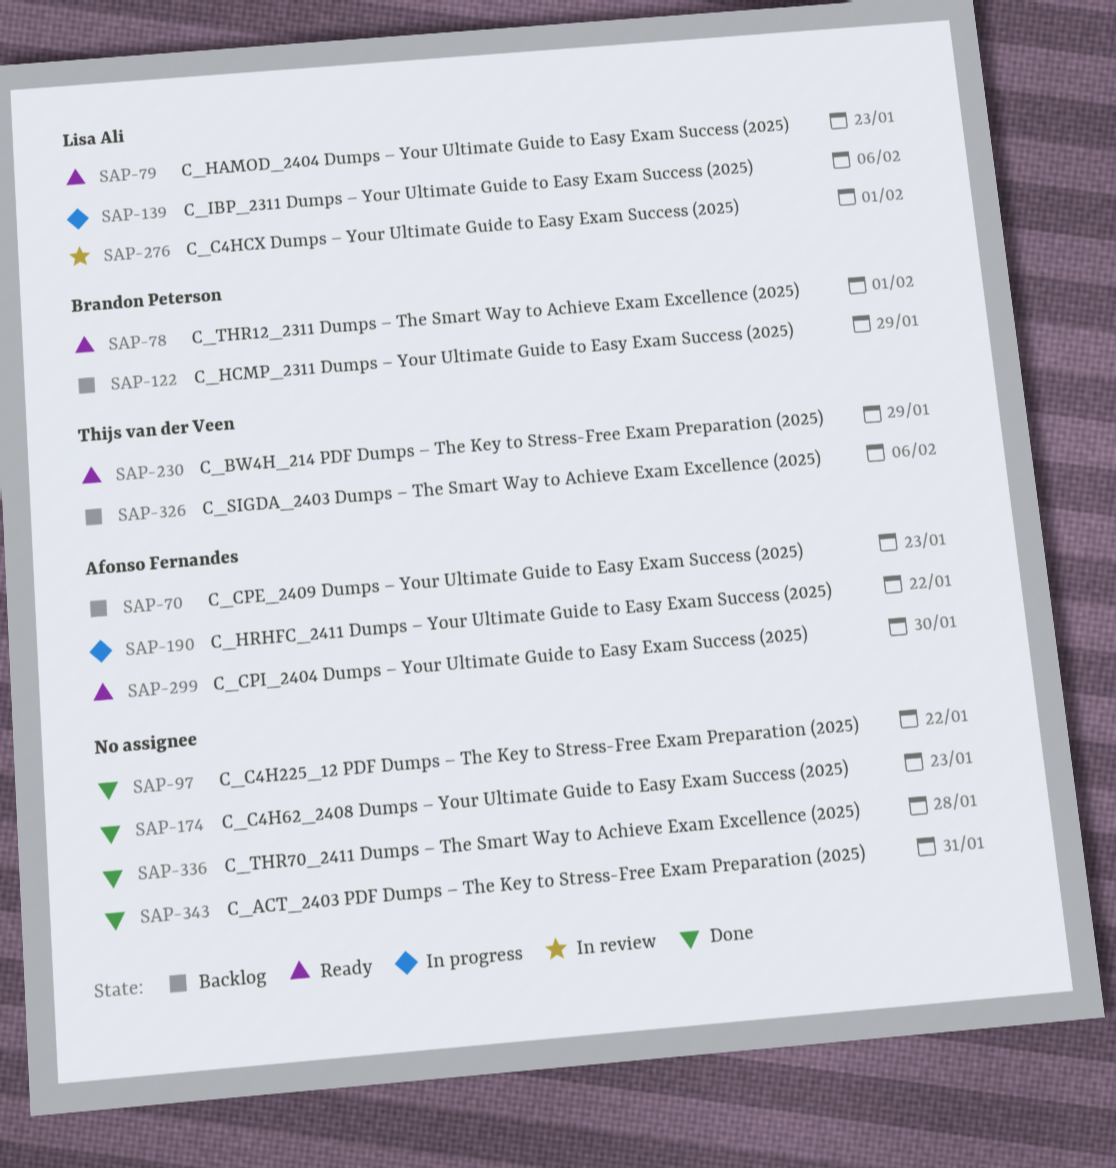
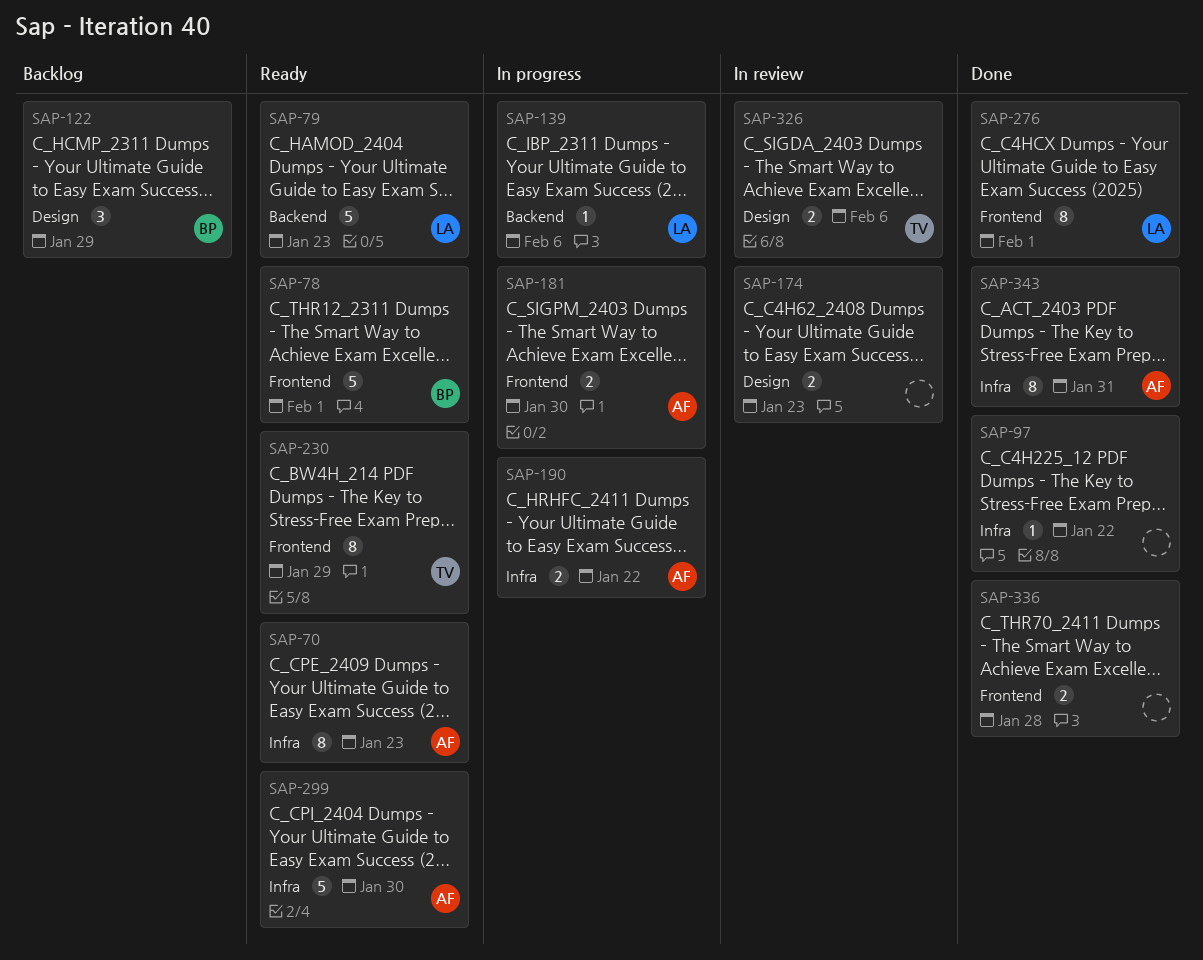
SAP-70, status: Backlog -> Ready
SAP-174, status: Done -> In review
SAP-181: none -> present
SAP-276, status: In review -> Done
SAP-326, status: Backlog -> In review
SAP-343, owner: none -> Afonso Fernandes

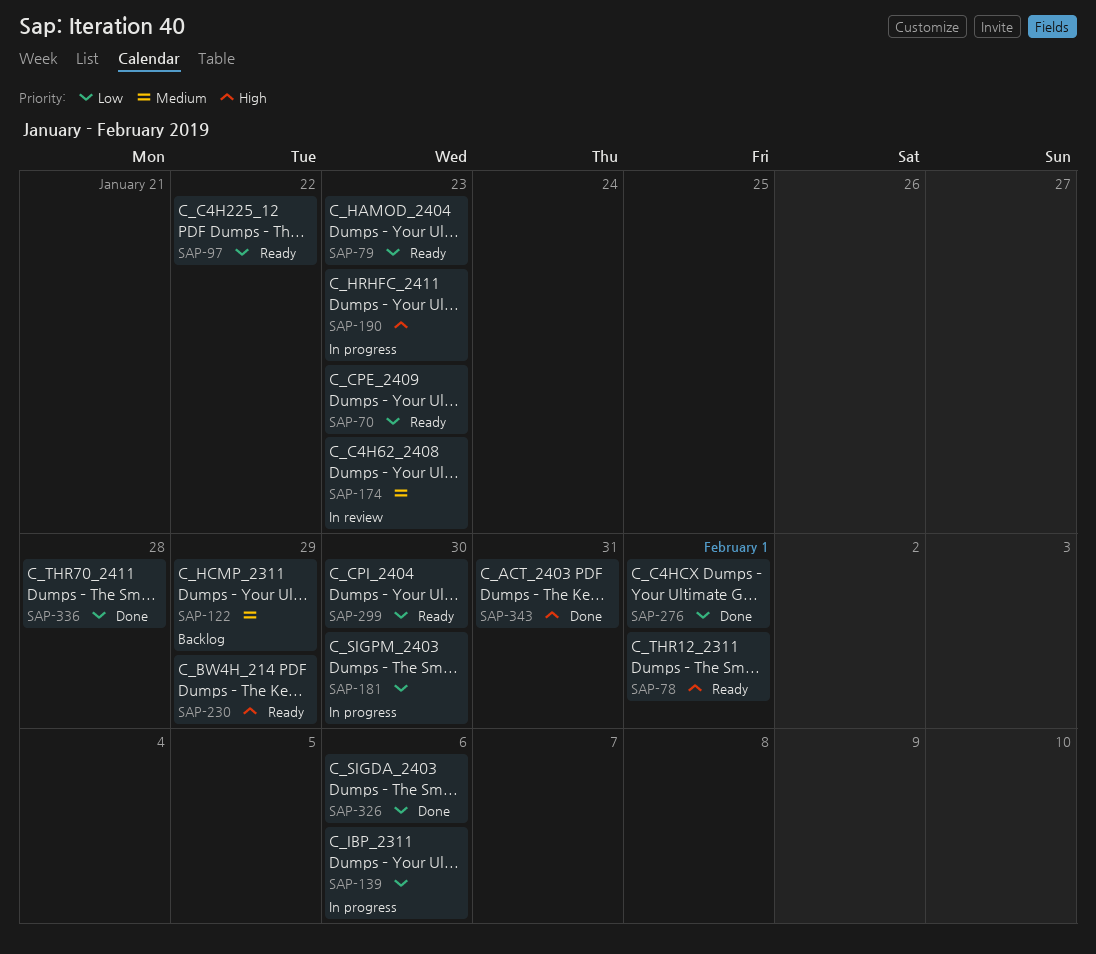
SAP-97, status: Done -> Ready
SAP-190, due: Jan 22 -> Jan 23
SAP-326, status: In review -> Done

